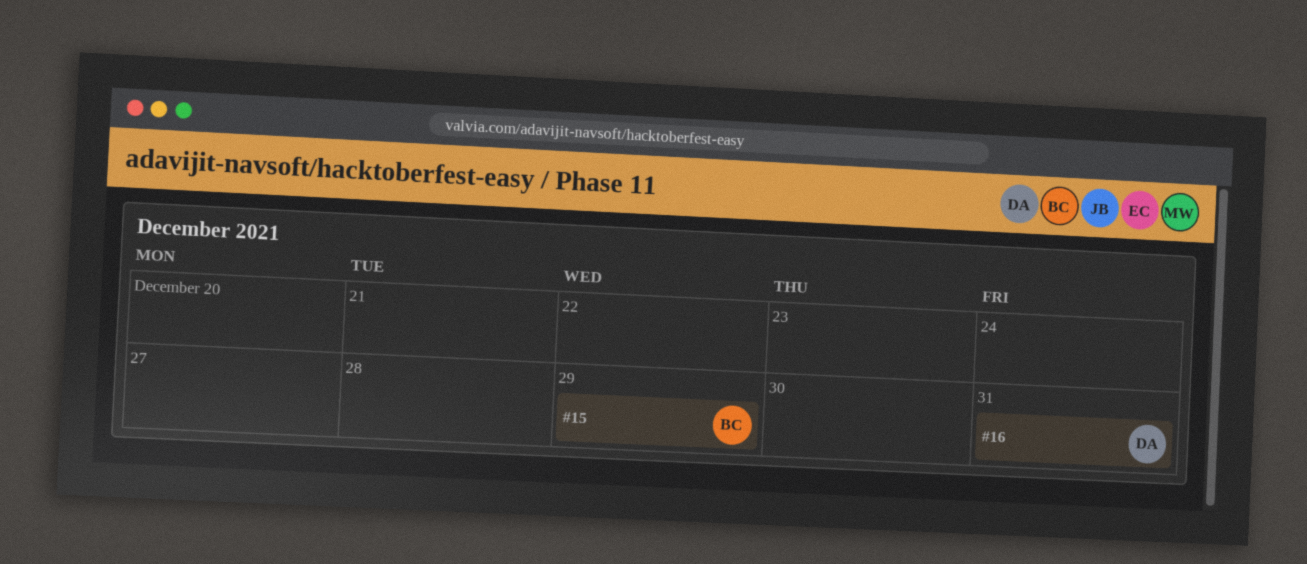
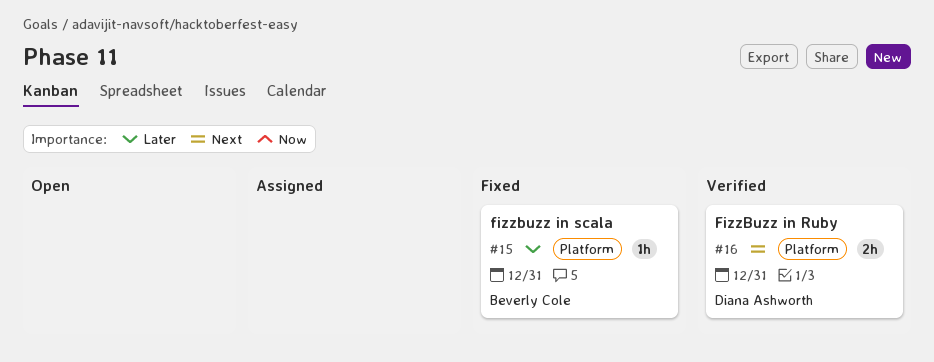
#15, due: Dec 29 -> Dec 31

